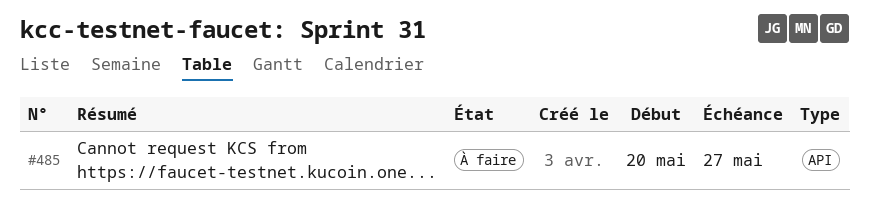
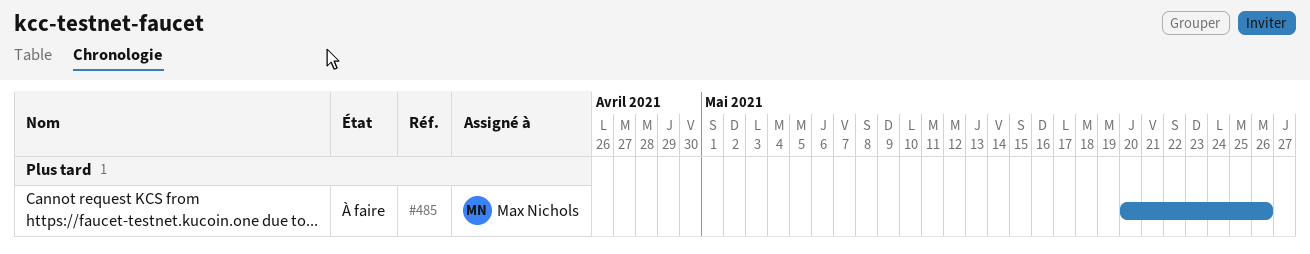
#485, due: May 27 -> May 26

